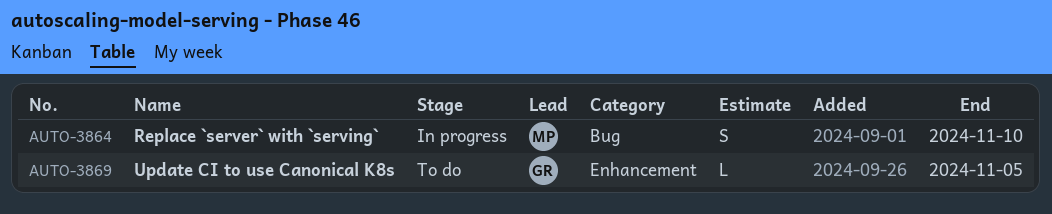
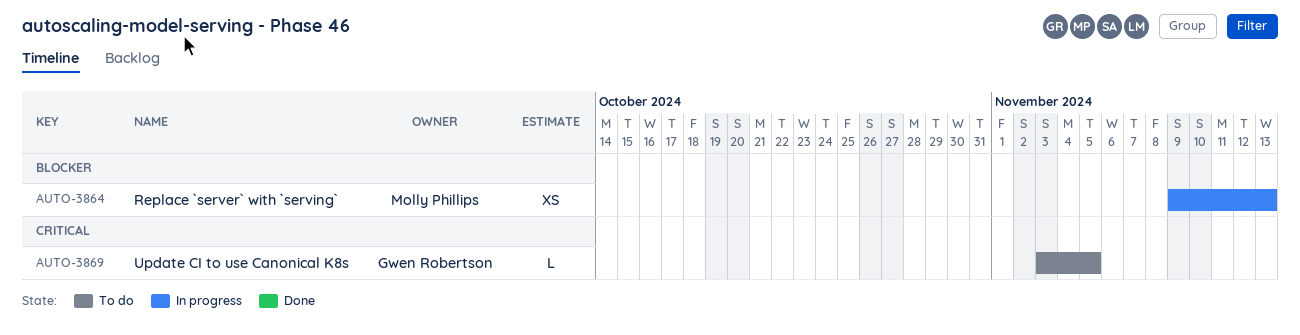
AUTO-3864, estimate: S -> XS
AUTO-3864, due: Nov 10 -> Nov 13

